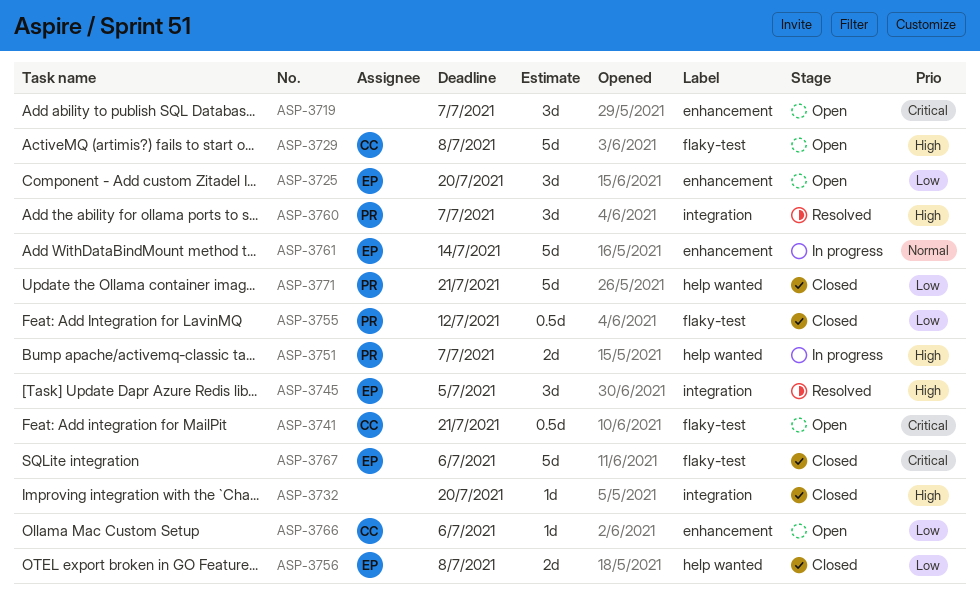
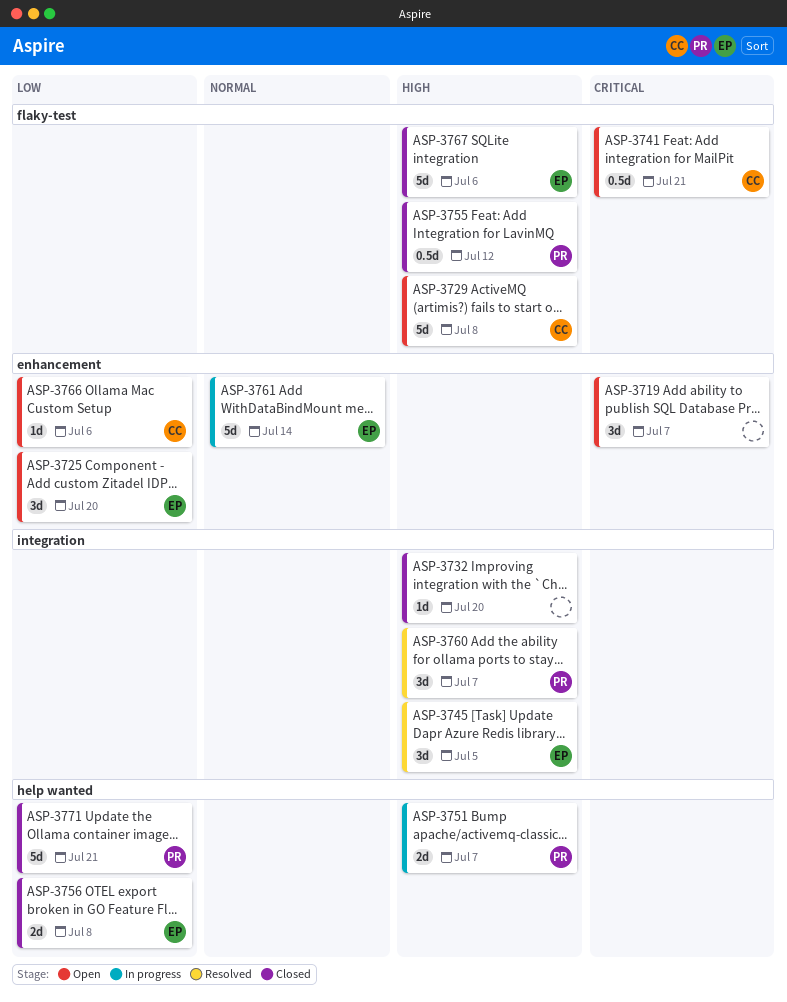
ASP-3755, priority: Low -> High
ASP-3767, priority: Critical -> High

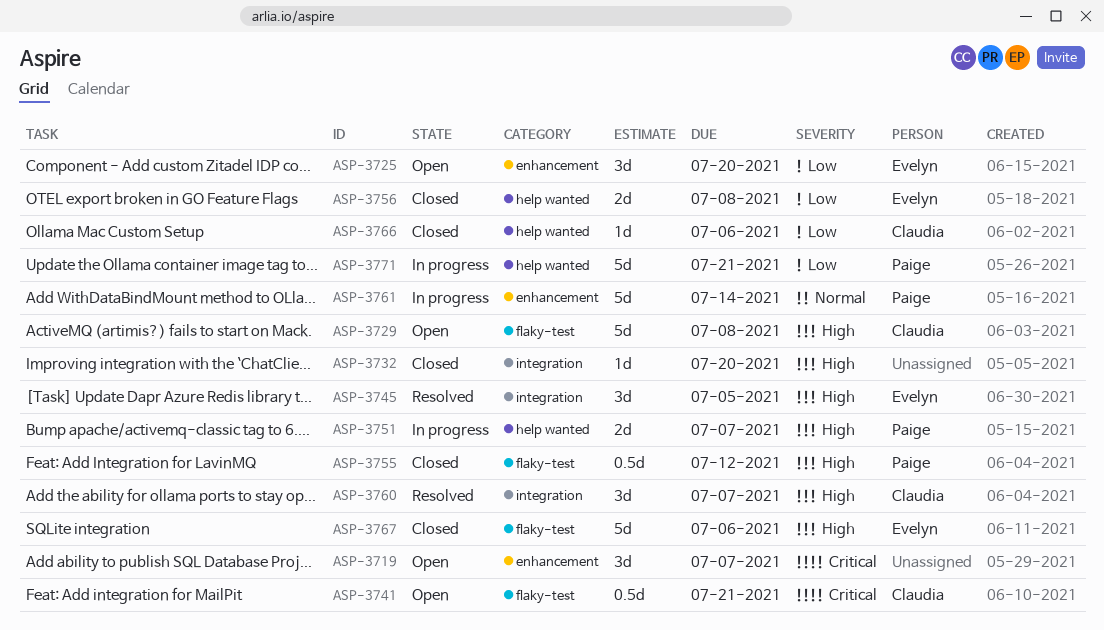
ASP-3760, owner: Paige -> Claudia
ASP-3761, owner: Evelyn -> Paige
ASP-3766, status: Open -> Closed
ASP-3766, label: enhancement -> help wanted
ASP-3771, status: Closed -> In progress

